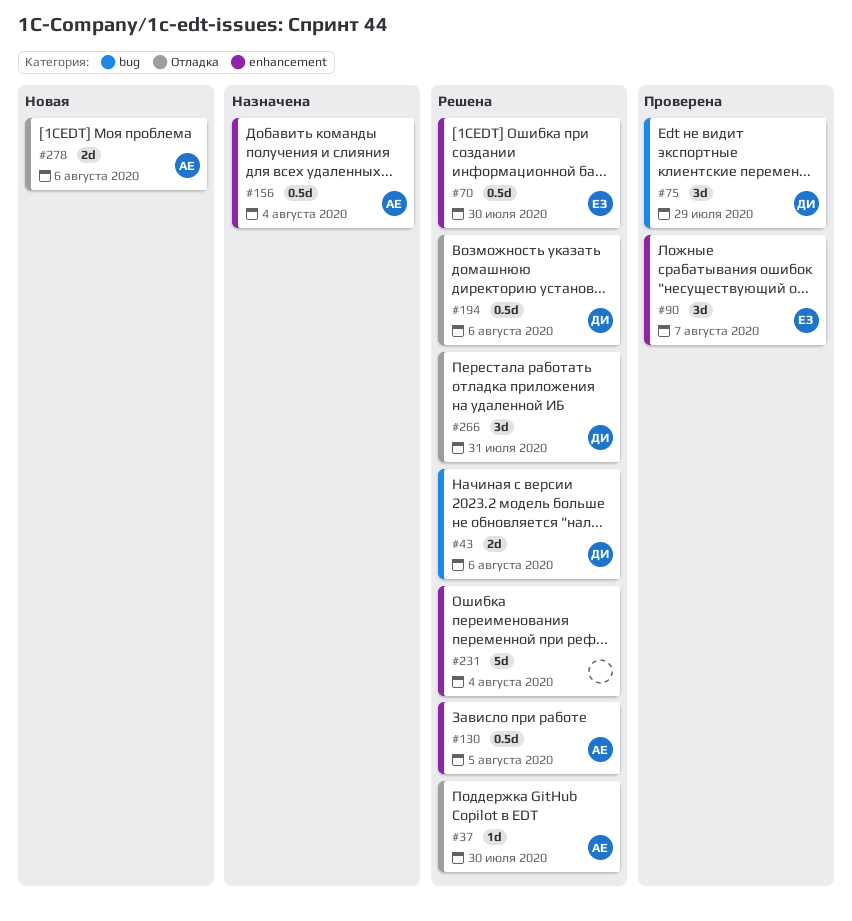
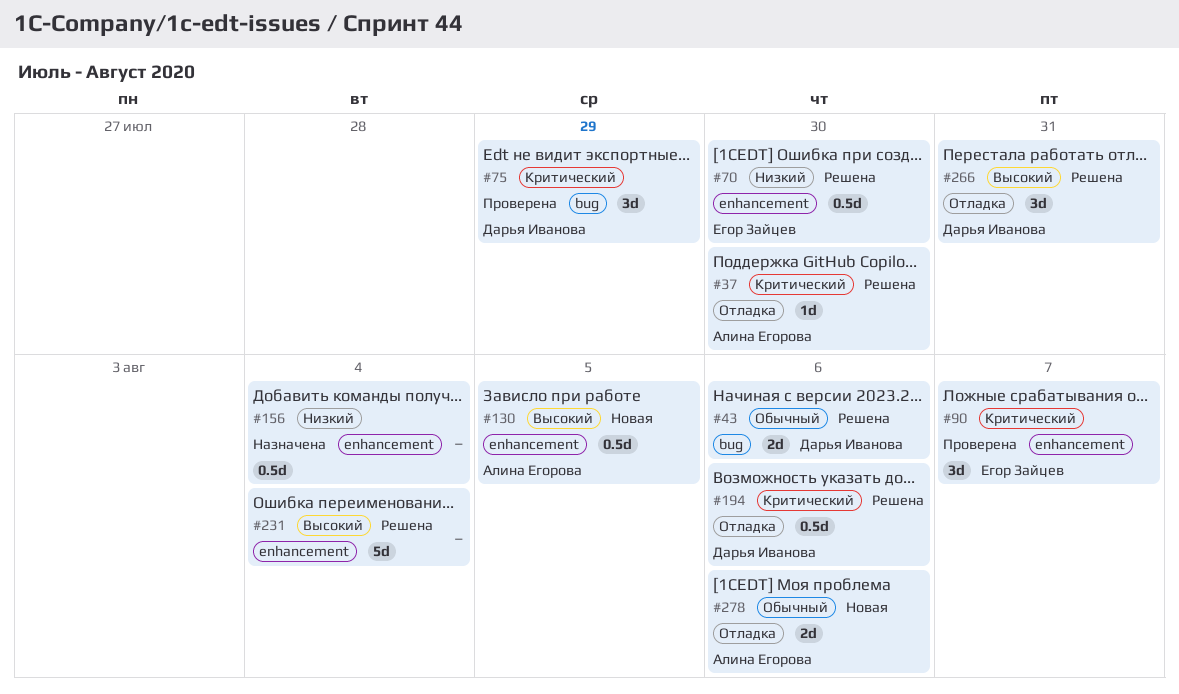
#130, status: Решена -> Новая
#156, owner: Алина Егорова -> none

